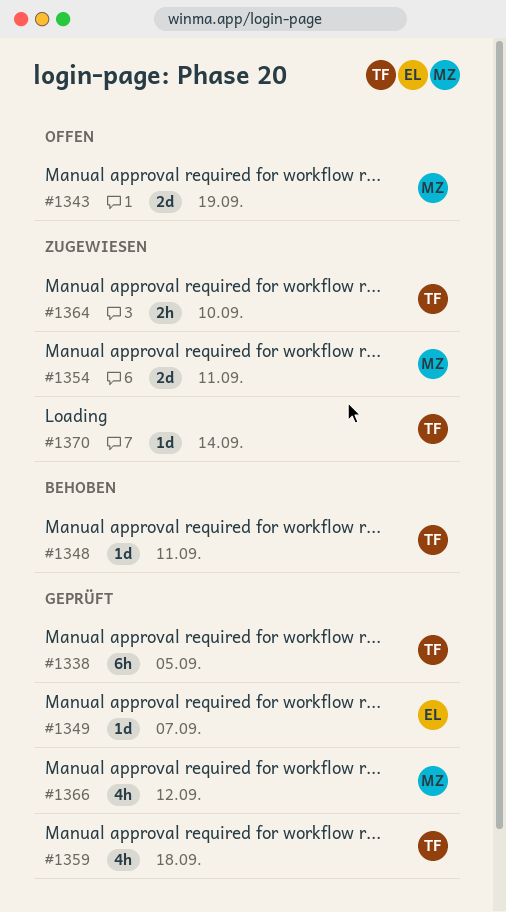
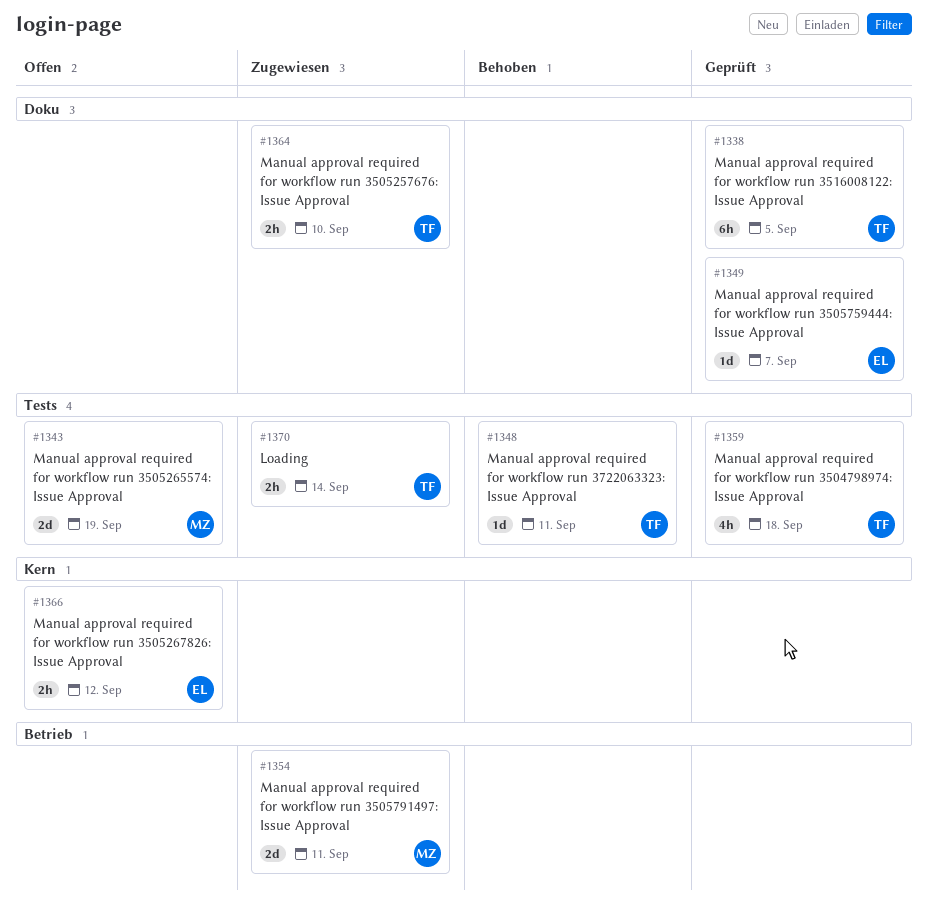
#1366, status: Geprüft -> Offen
#1366, owner: MZ -> EL
#1366, estimate: 4h -> 2h
#1370, estimate: 1d -> 2h

